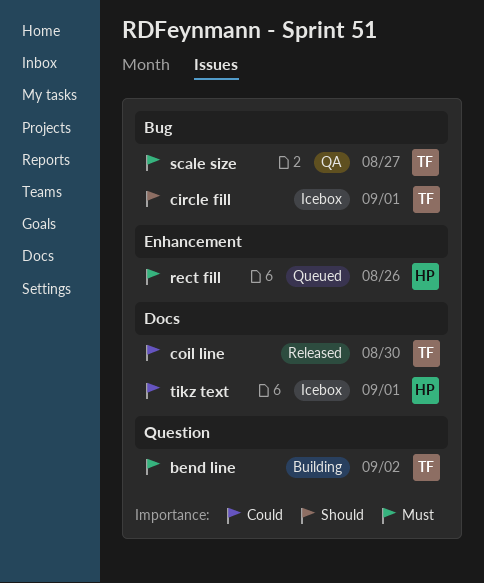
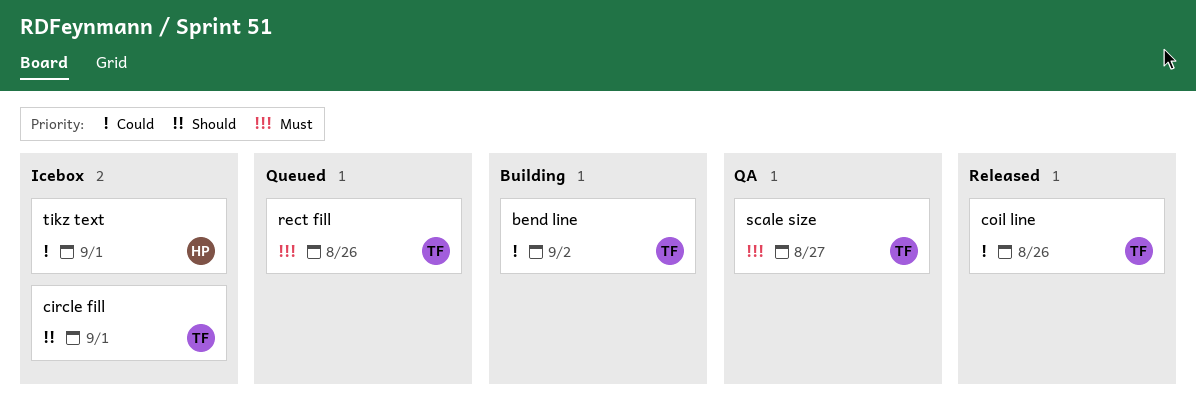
bend line, priority: Must -> Could
coil line, due: Aug 30 -> Aug 26
rect fill, owner: HP -> TF

